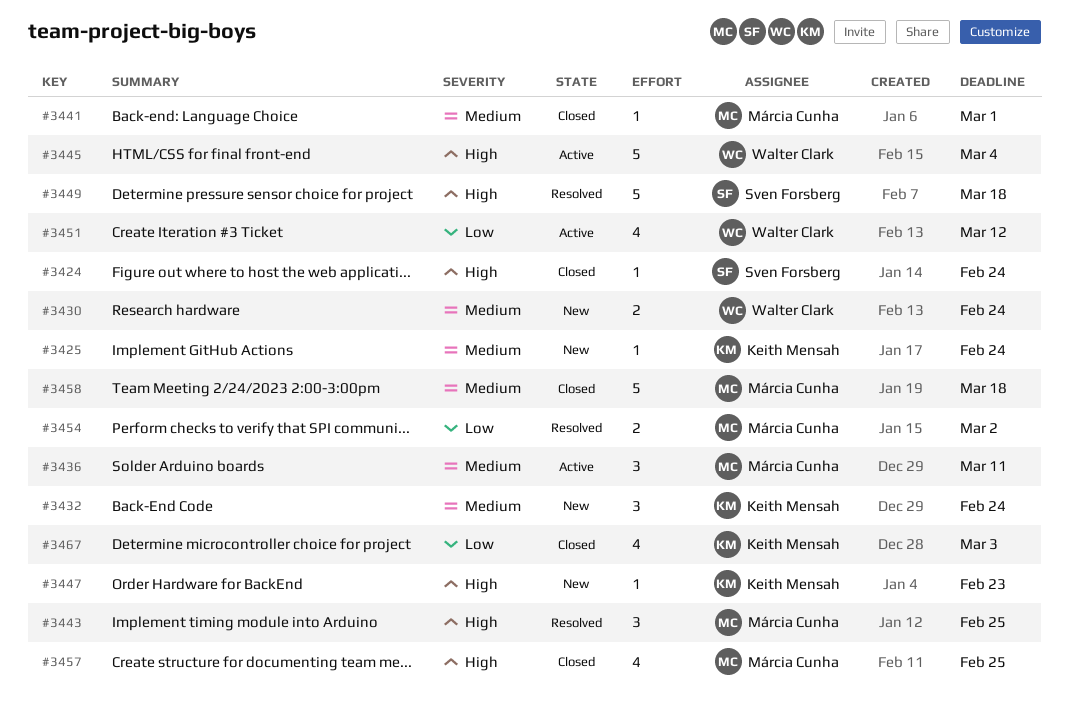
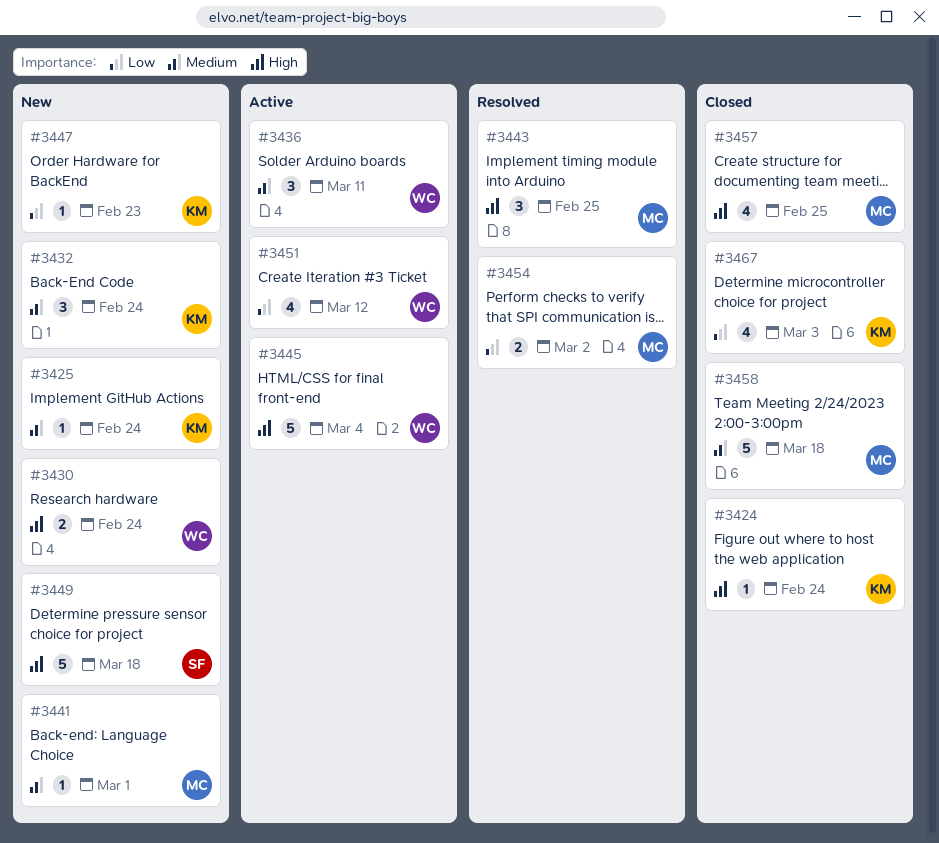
#3424, owner: Sven Forsberg -> Keith Mensah
#3430, priority: Medium -> High
#3436, owner: Márcia Cunha -> Walter Clark
#3441, status: Closed -> New
#3447, priority: High -> Low
#3449, status: Resolved -> New

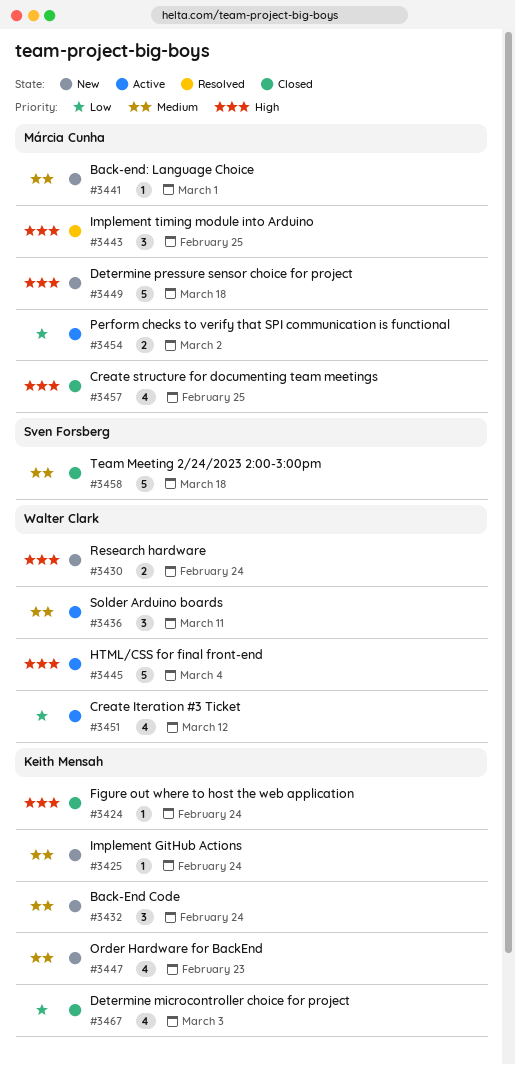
#3447, priority: Low -> Medium
#3447, estimate: 1 -> 4
#3449, owner: Sven Forsberg -> Márcia Cunha
#3454, status: Resolved -> Active
#3458, owner: Márcia Cunha -> Sven Forsberg

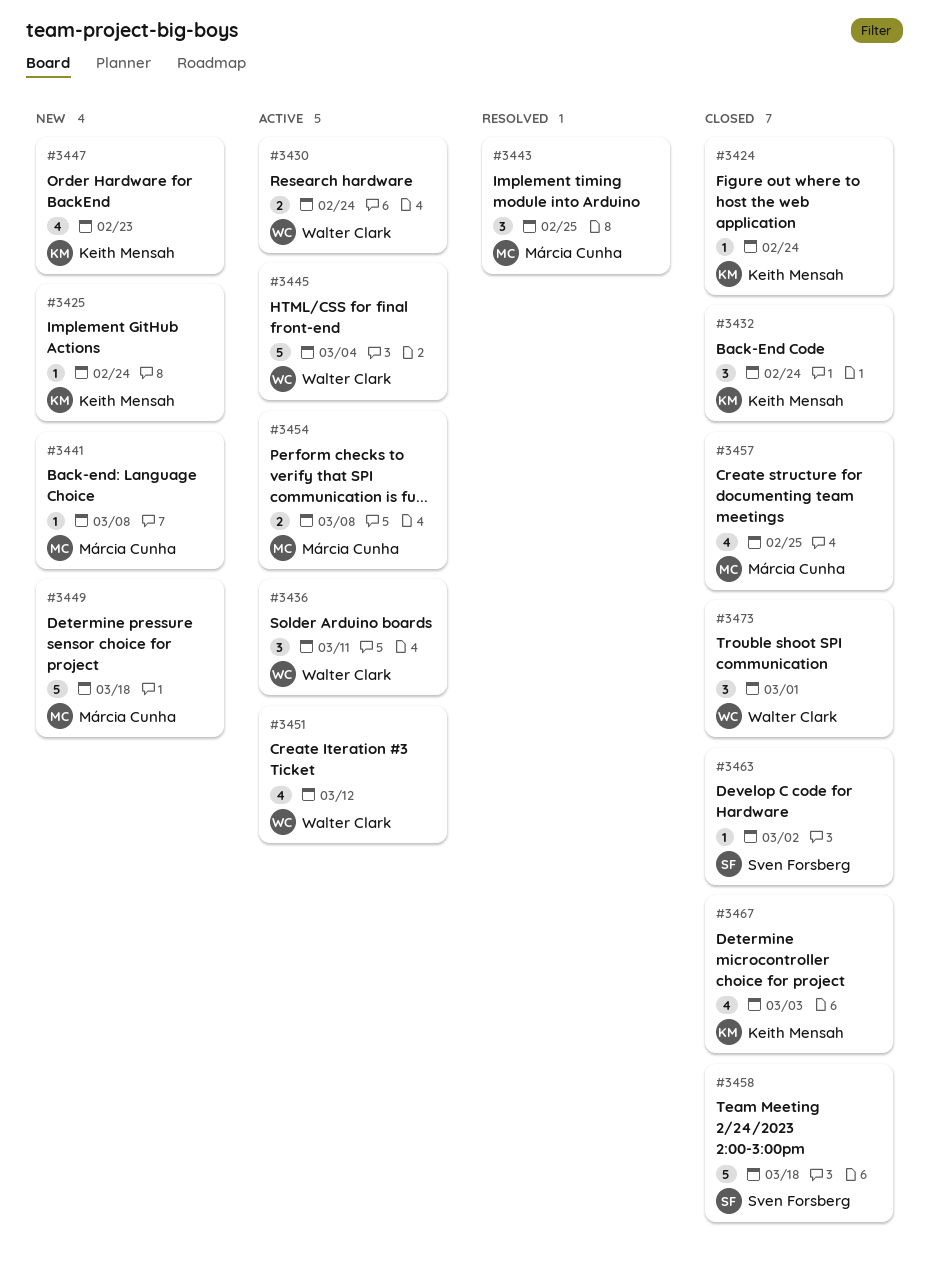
#3430, status: New -> Active
#3432, status: New -> Closed
#3441, due: Mar 1 -> Mar 8
#3454, due: Mar 2 -> Mar 8
#3463: none -> present
#3473: none -> present

